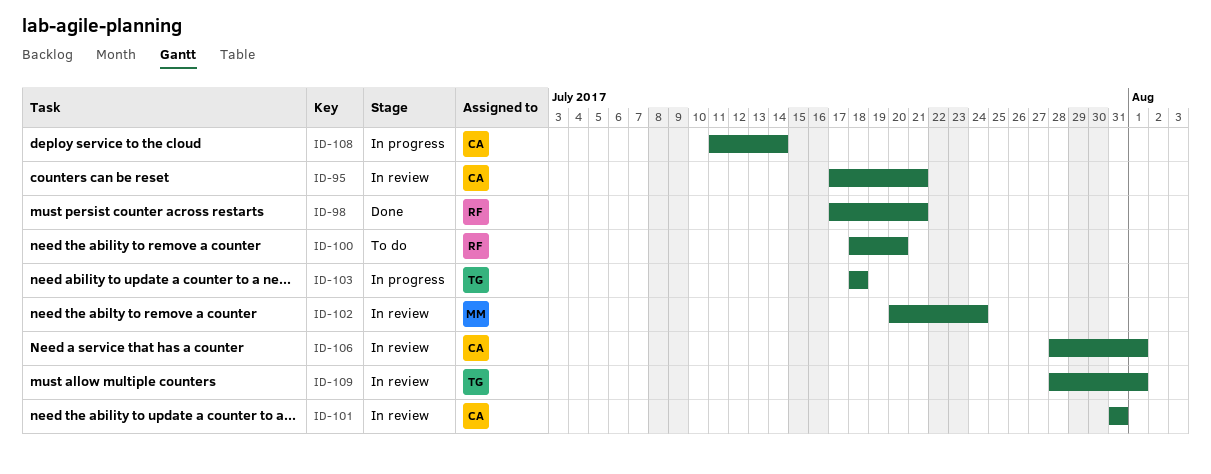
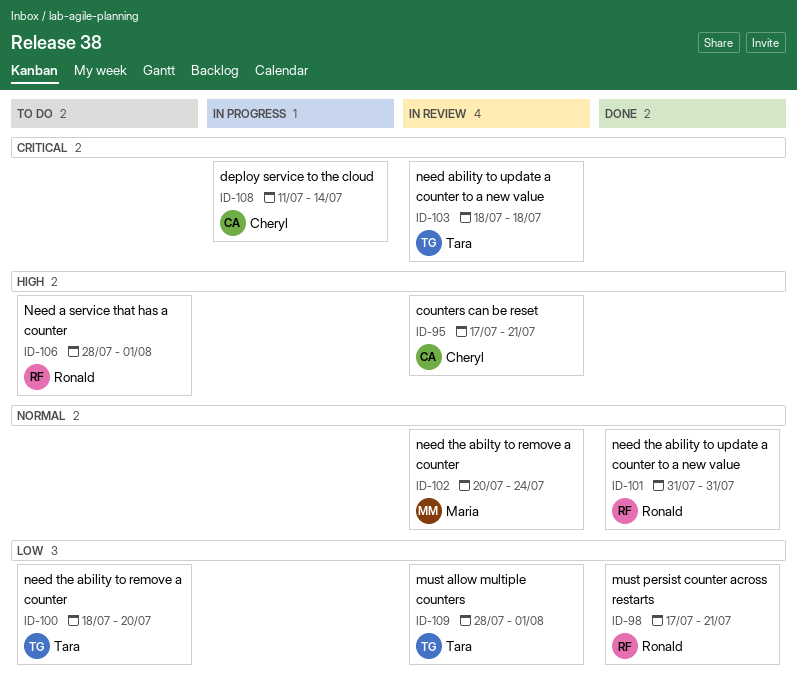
ID-100, owner: Ronald -> Tara
ID-101, status: In review -> Done
ID-101, owner: Cheryl -> Ronald
ID-103, status: In progress -> In review
ID-106, status: In review -> To do
ID-106, owner: Cheryl -> Ronald

